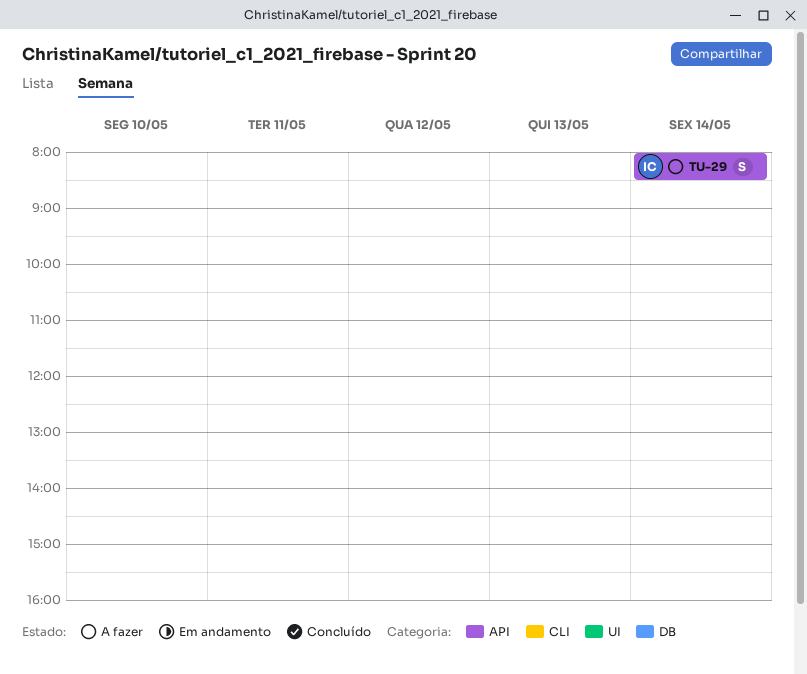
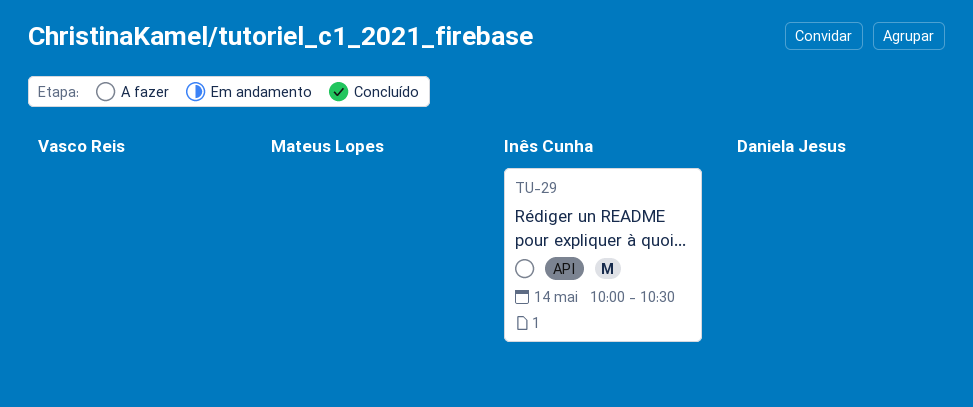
TU-29, estimate: S -> M
TU-29, begins: 08:00 -> 10:00
TU-29, ends: 08:30 -> 10:30

